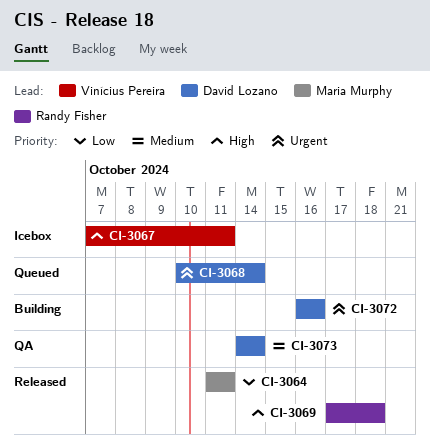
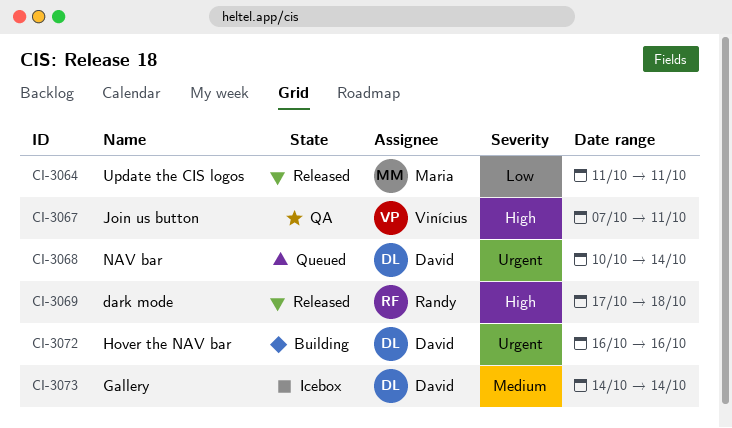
CI-3067, status: Icebox -> QA
CI-3073, status: QA -> Icebox

